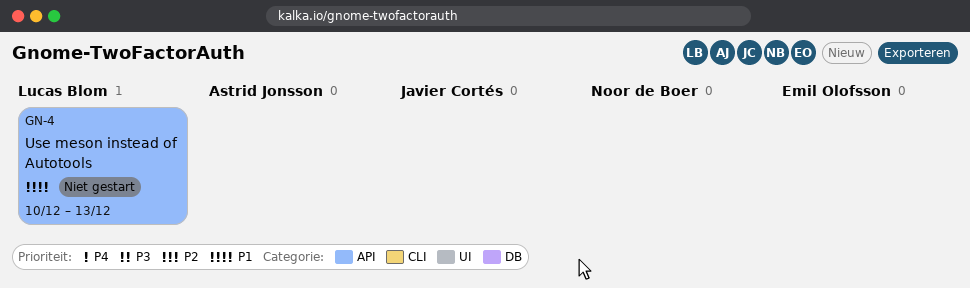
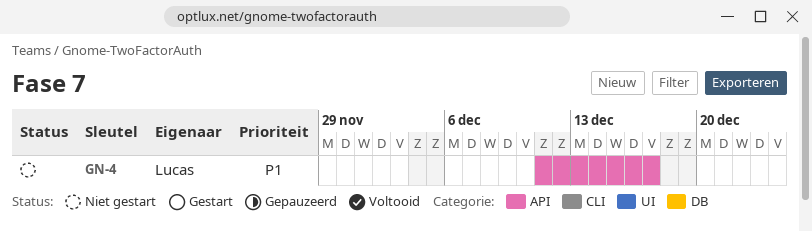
GN-4, start: Dec 10 -> Dec 11
GN-4, due: Dec 13 -> Dec 17

